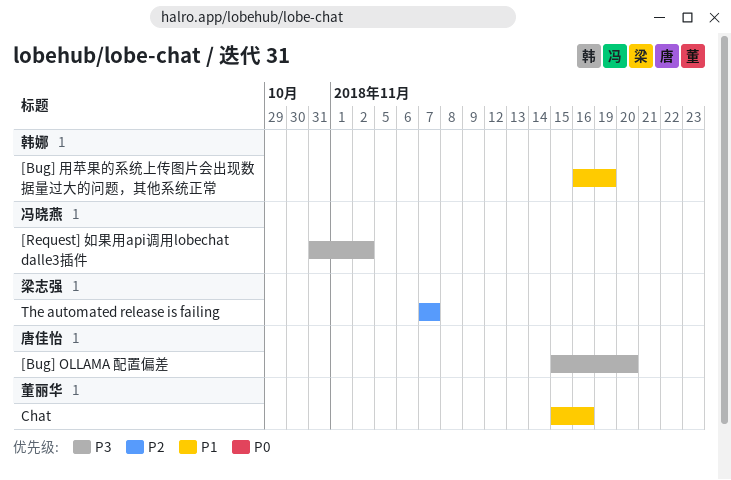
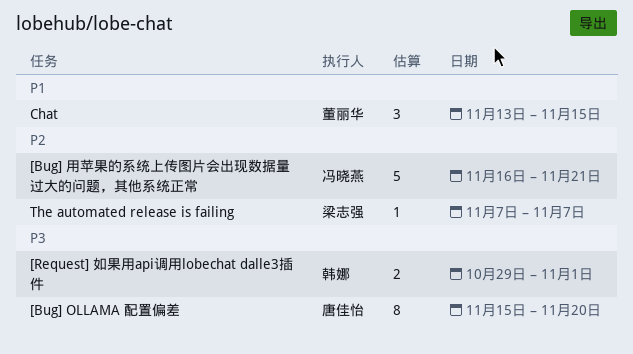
[Bug] 用苹果的系统上传图片会出现数据量过大的问题，其他系统正常, owner: 韩娜 -> 冯晓燕
[Bug] 用苹果的系统上传图片会出现数据量过大的问题，其他系统正常, priority: P1 -> P2
[Bug] 用苹果的系统上传图片会出现数据量过大的问题，其他系统正常, due: Nov 19 -> Nov 21
[Request] 如果用api调用lobechat dalle3插件, owner: 冯晓燕 -> 韩娜
[Request] 如果用api调用lobechat dalle3插件, start: Oct 31 -> Oct 29
[Request] 如果用api调用lobechat dalle3插件, due: Nov 2 -> Nov 1
Chat, start: Nov 15 -> Nov 13
Chat, due: Nov 16 -> Nov 15

